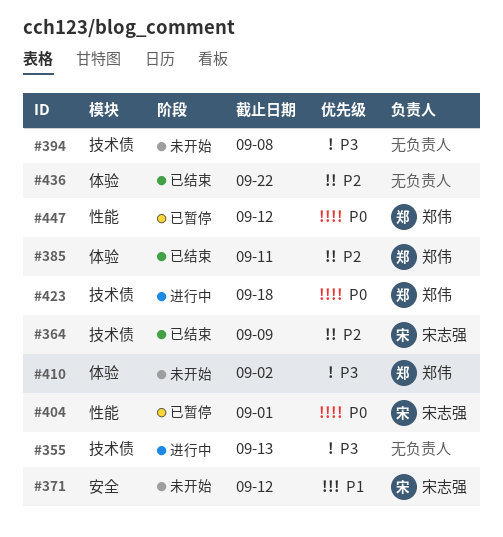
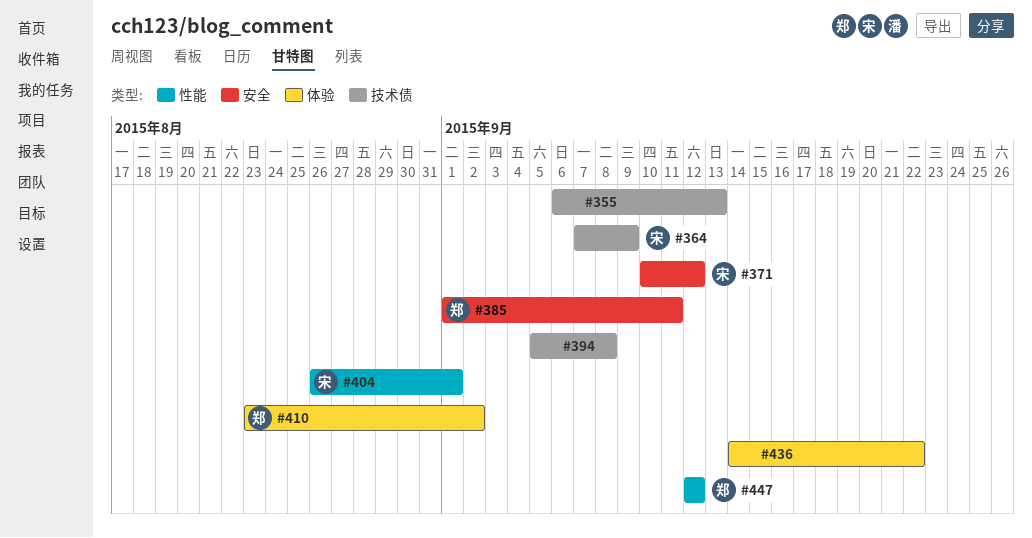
#385, label: 体验 -> 安全
#423: present -> none

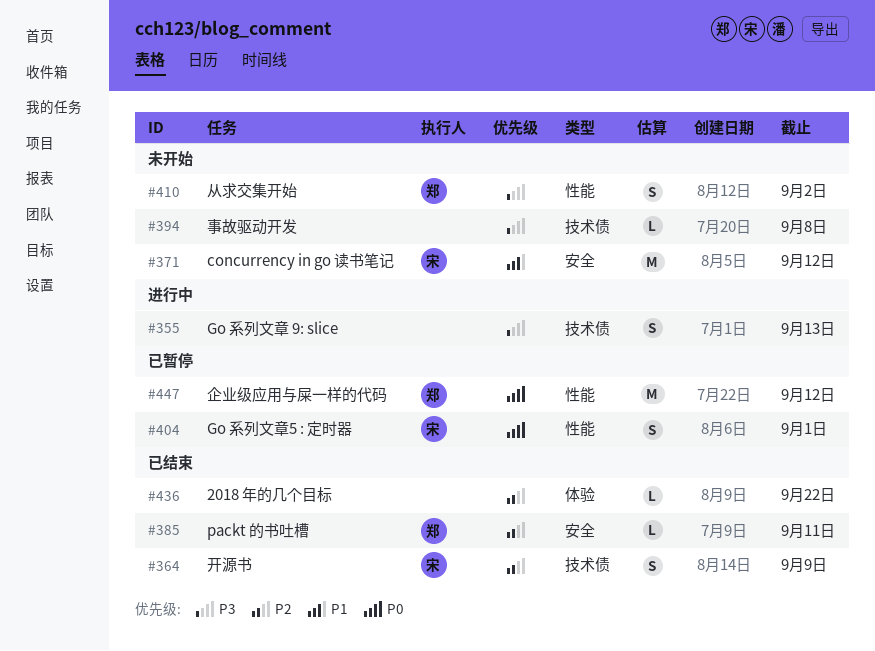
#410, label: 体验 -> 性能

